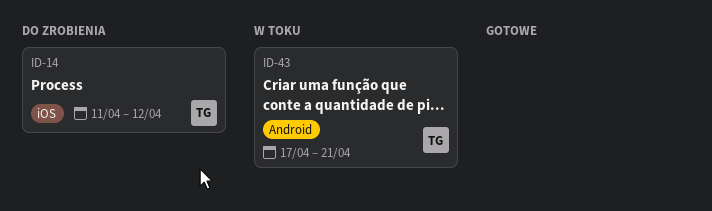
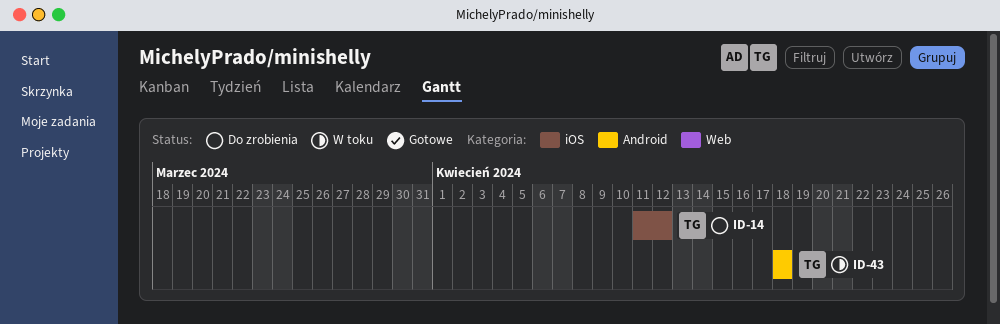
ID-43, start: Apr 17 -> Apr 18
ID-43, due: Apr 21 -> Apr 18

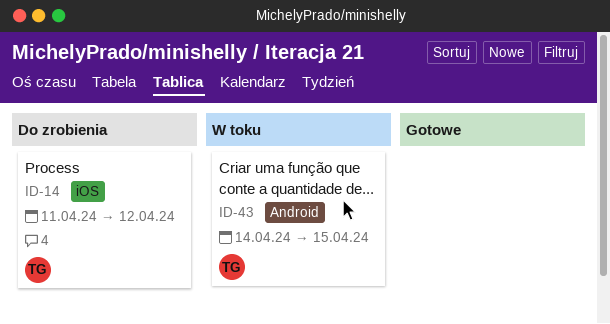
ID-43, start: Apr 18 -> Apr 14
ID-43, due: Apr 18 -> Apr 15

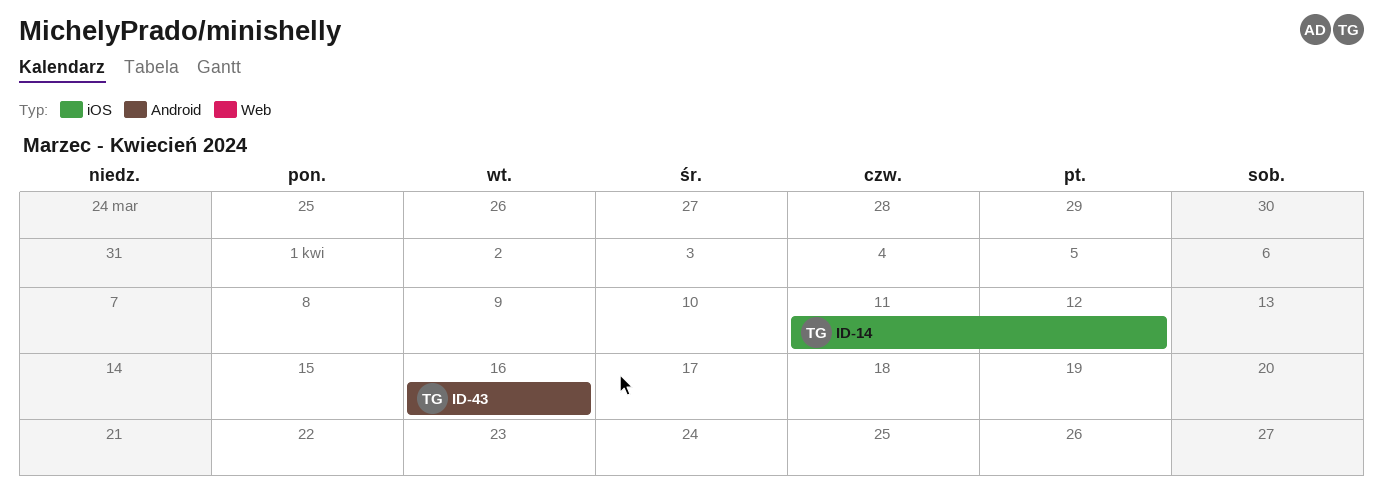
ID-43, start: Apr 14 -> Apr 16
ID-43, due: Apr 15 -> Apr 16

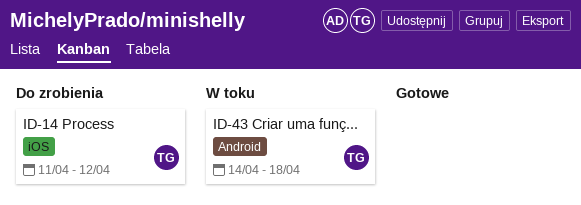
ID-43, start: Apr 16 -> Apr 14
ID-43, due: Apr 16 -> Apr 18

